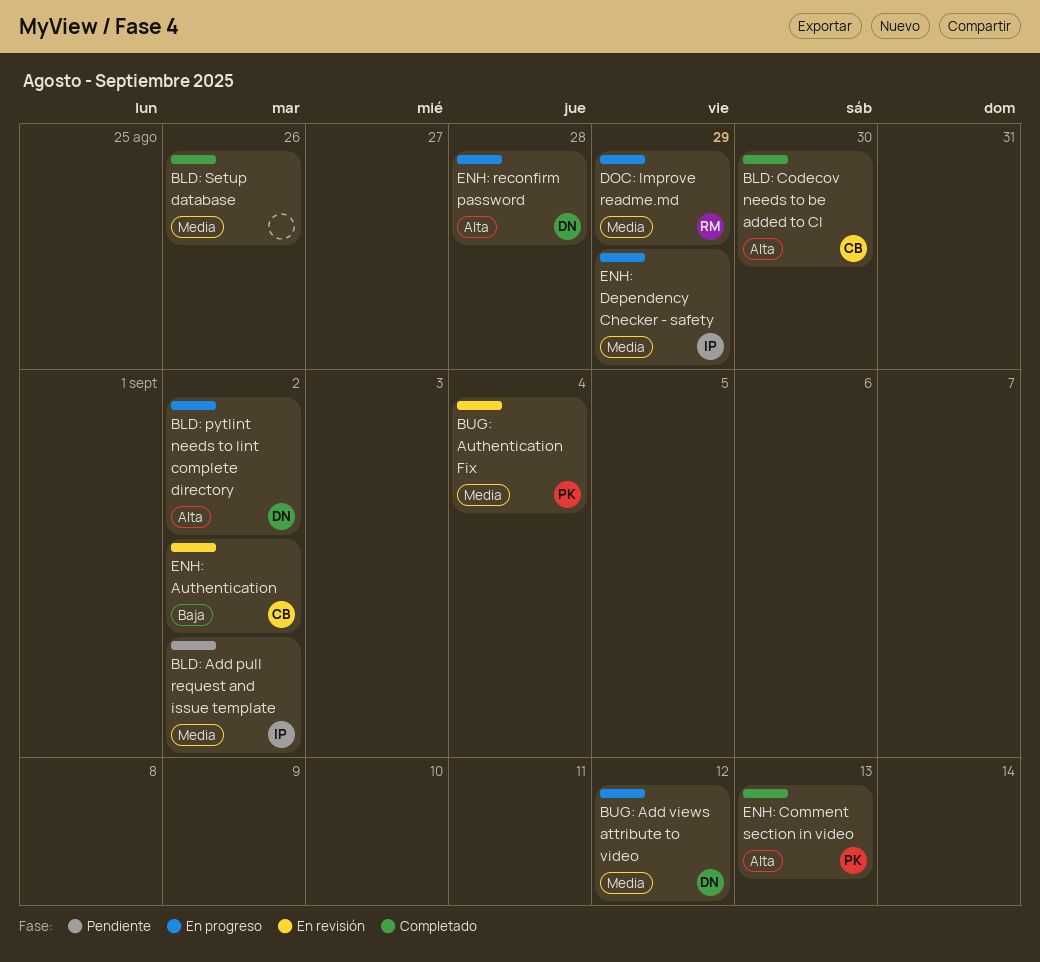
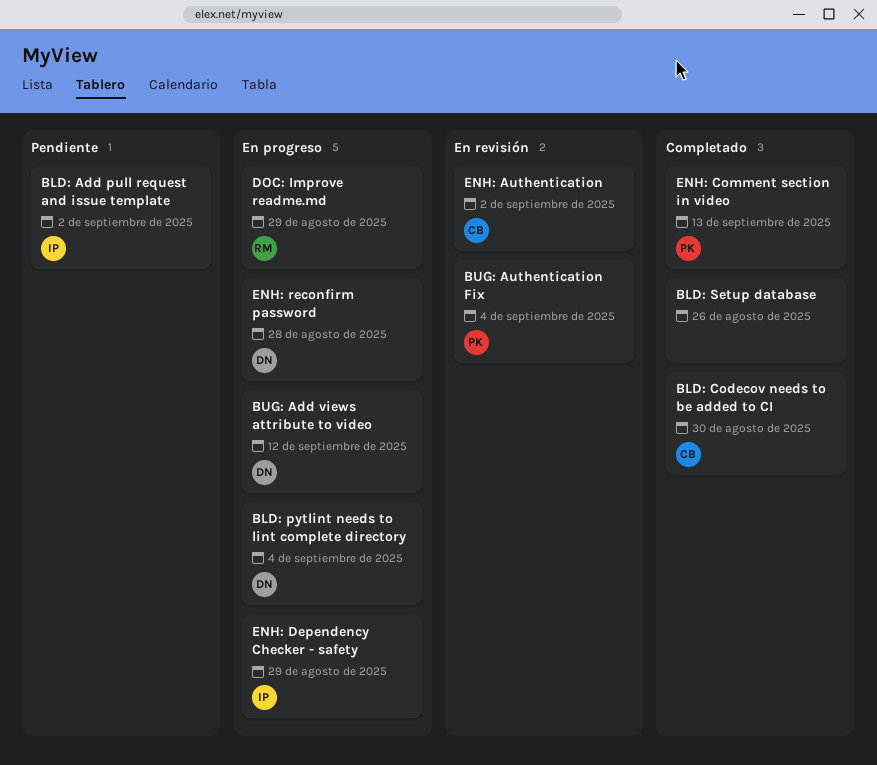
BLD: pytlint needs to lint complete directory, due: Sep 2 -> Sep 4

